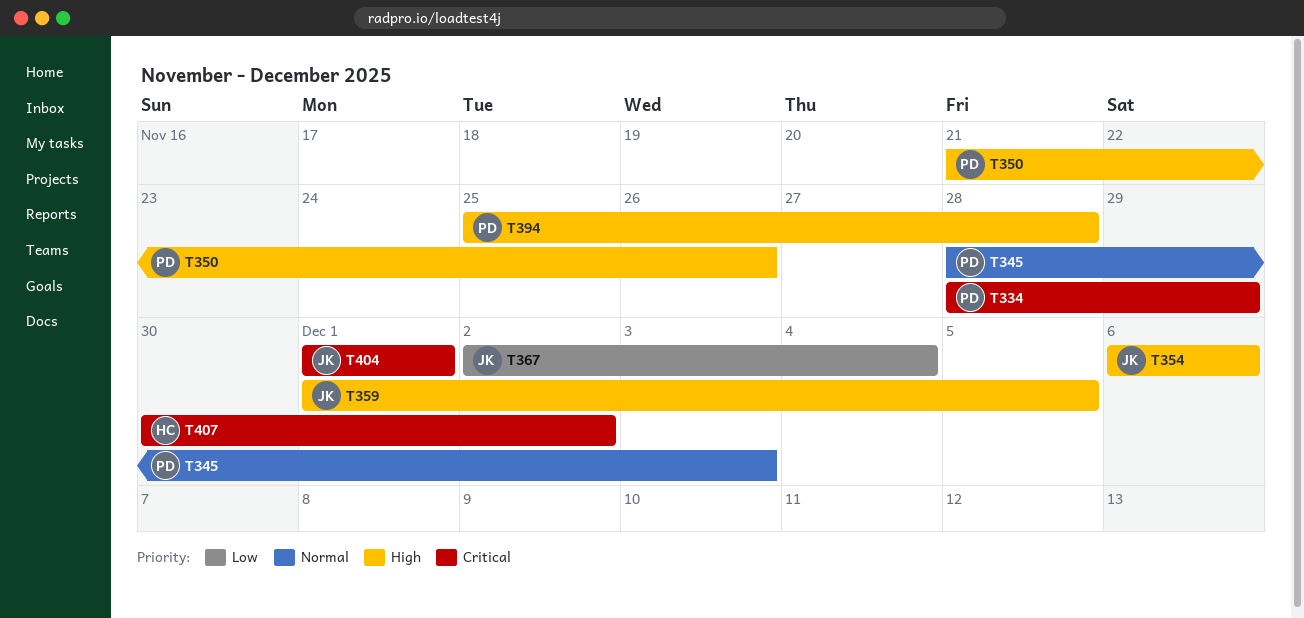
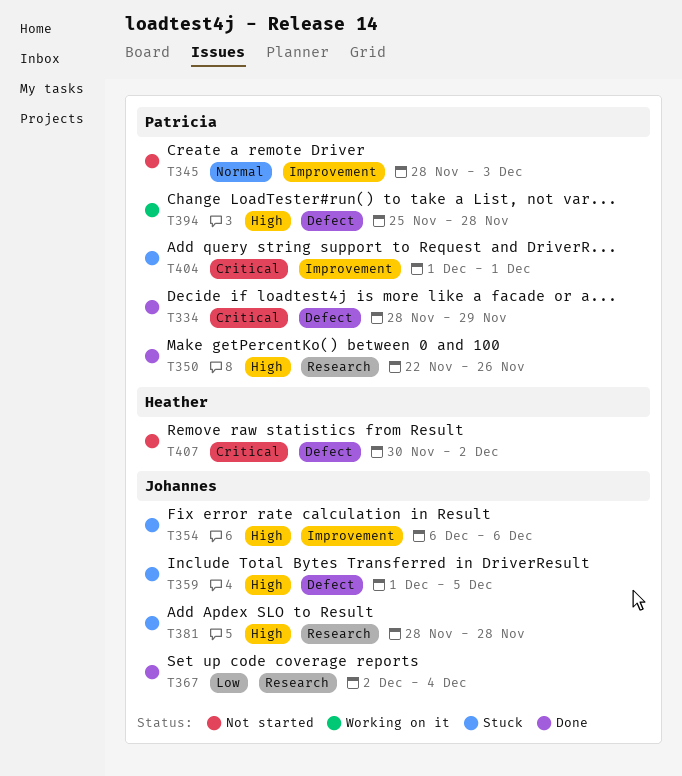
T350, start: Nov 21 -> Nov 22
T381: none -> present
T404, owner: Johannes -> Patricia

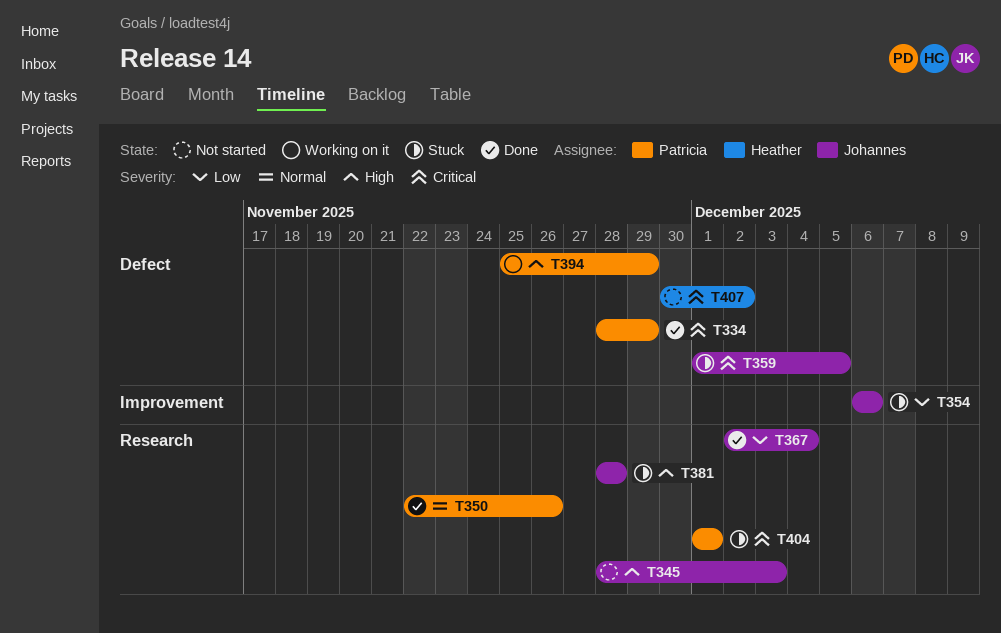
T345, owner: Patricia -> Johannes
T345, priority: Normal -> High
T345, label: Improvement -> Research
T350, priority: High -> Normal
T354, priority: High -> Low
T359, priority: High -> Critical
T394, due: Nov 28 -> Nov 29
T404, label: Improvement -> Research

